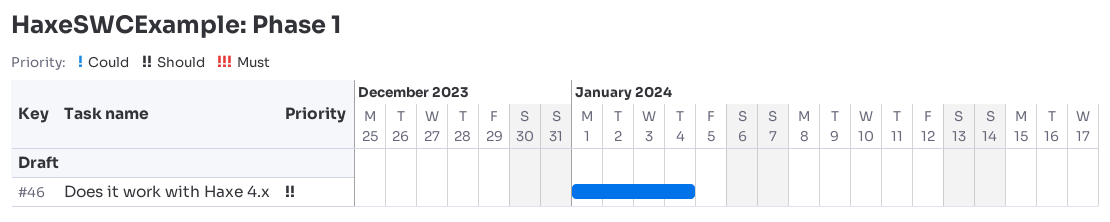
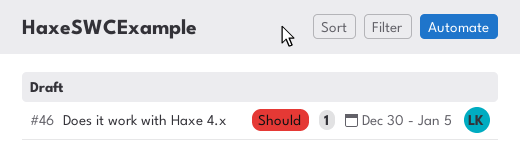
#46, start: Jan 1 -> Dec 30
#46, due: Jan 4 -> Jan 5

